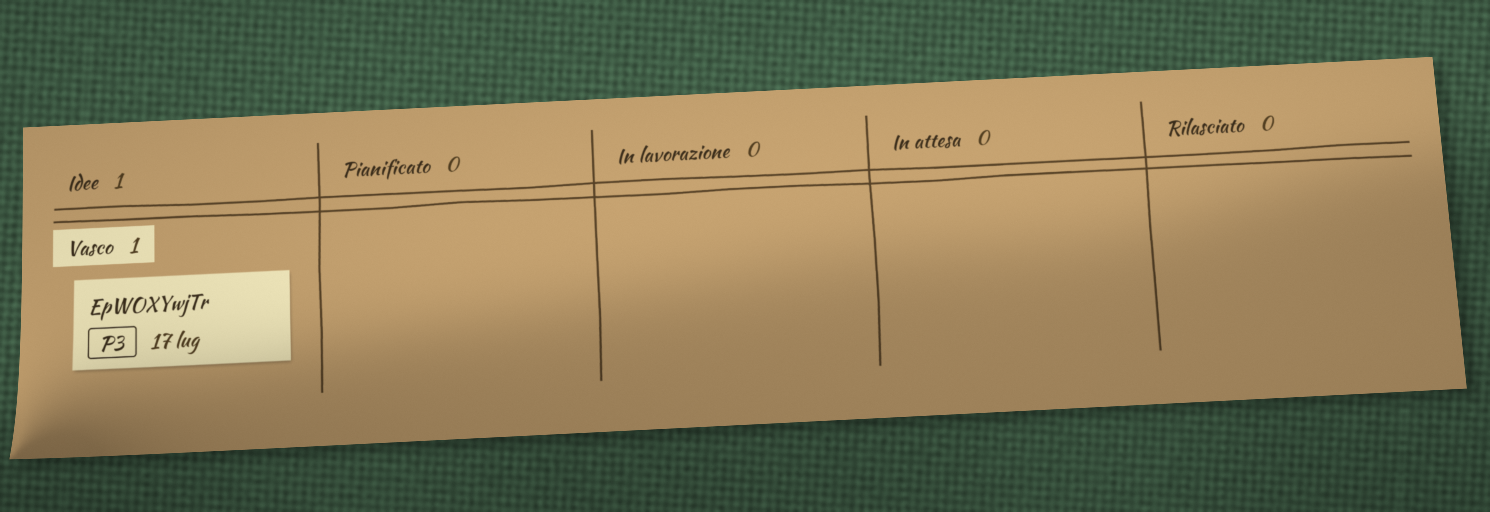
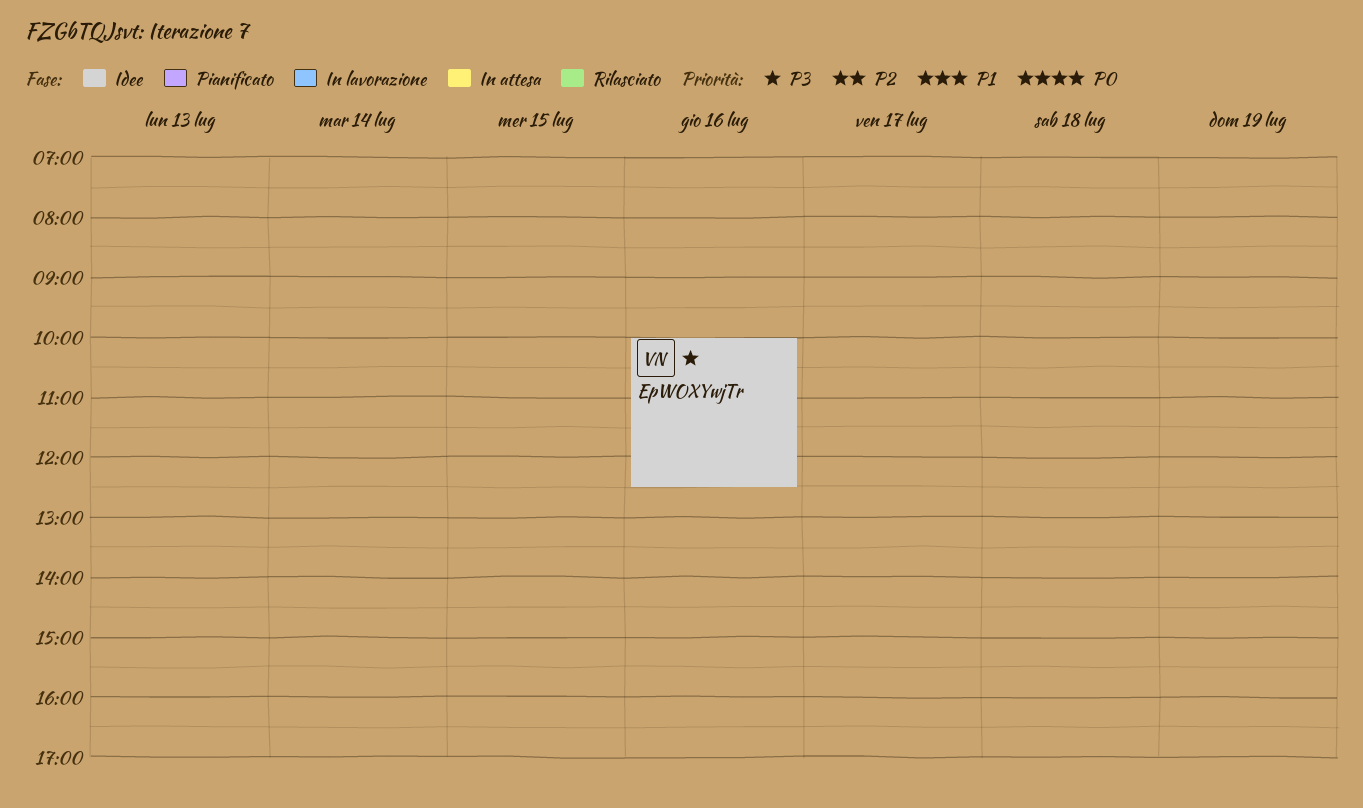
EpWOXYwjTr, day: Jul 17 -> Jul 16

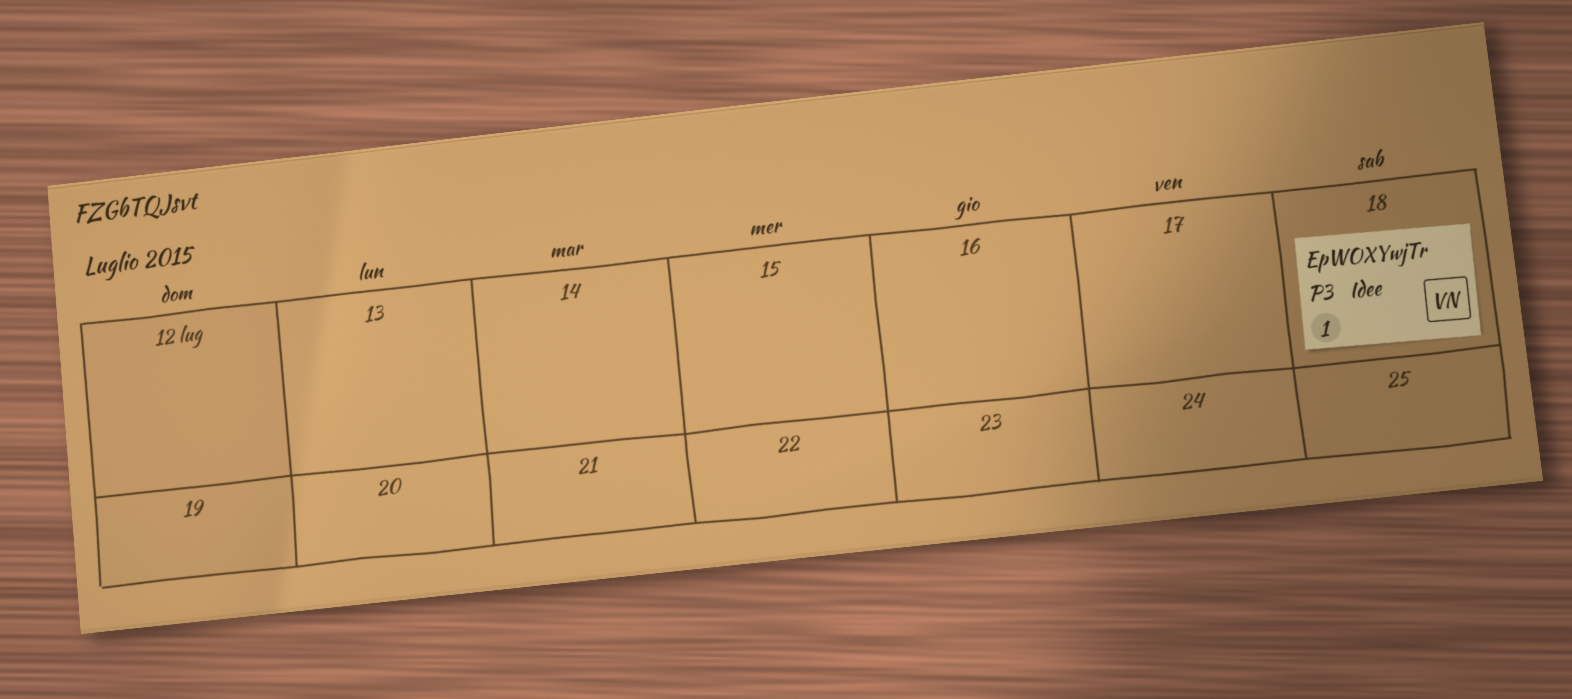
EpWOXYwjTr, day: Jul 16 -> Jul 18

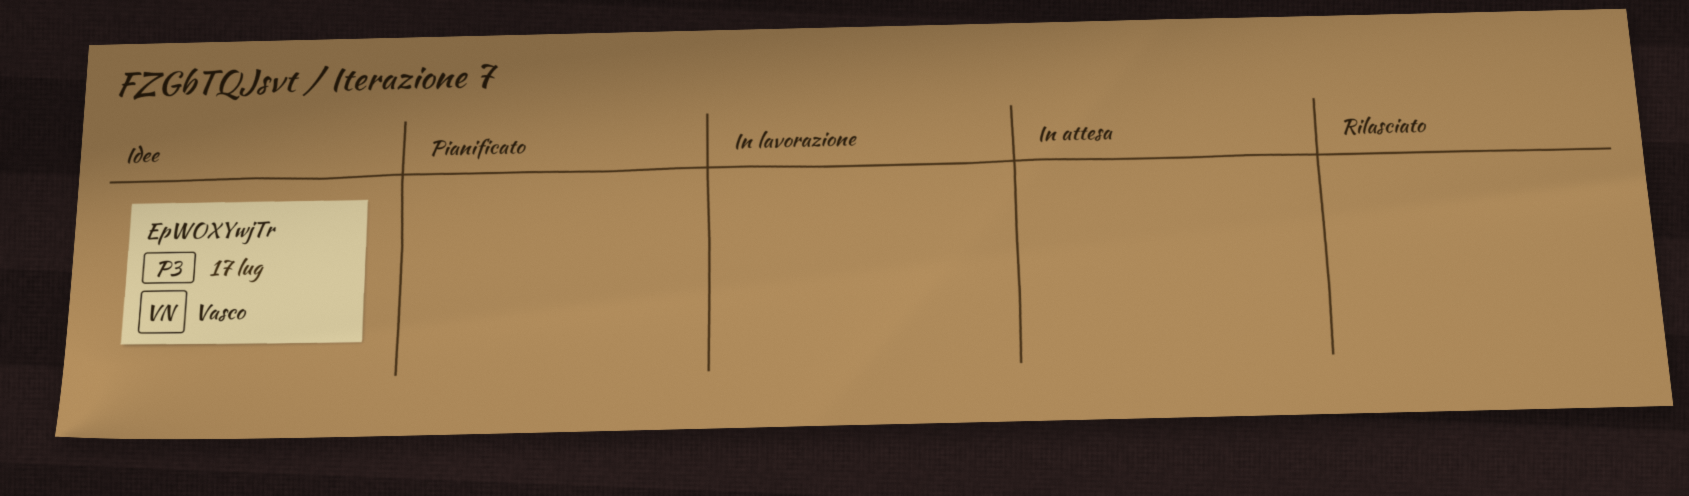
EpWOXYwjTr, day: Jul 18 -> Jul 17

